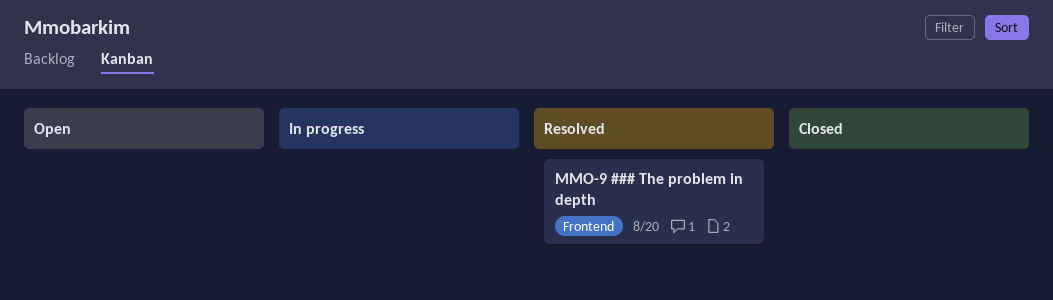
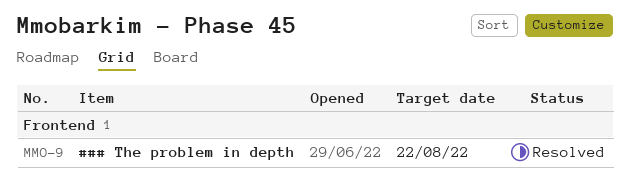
MMO-9, due: Aug 20 -> Aug 22

